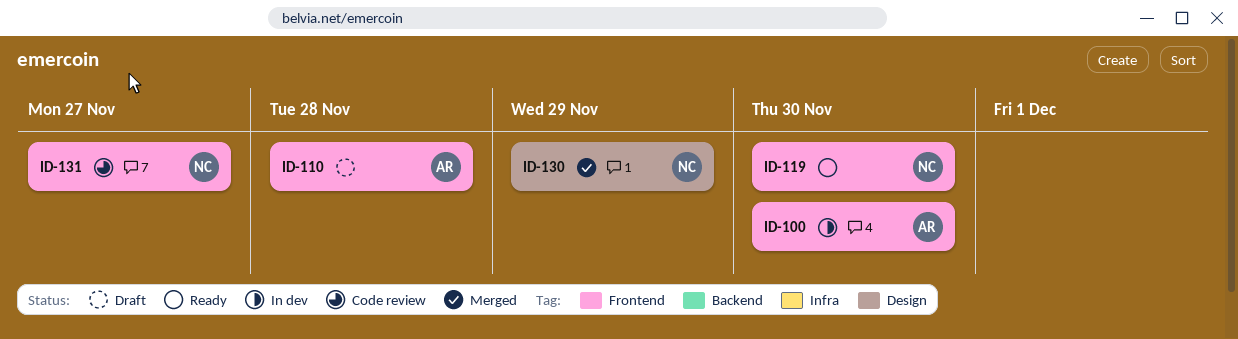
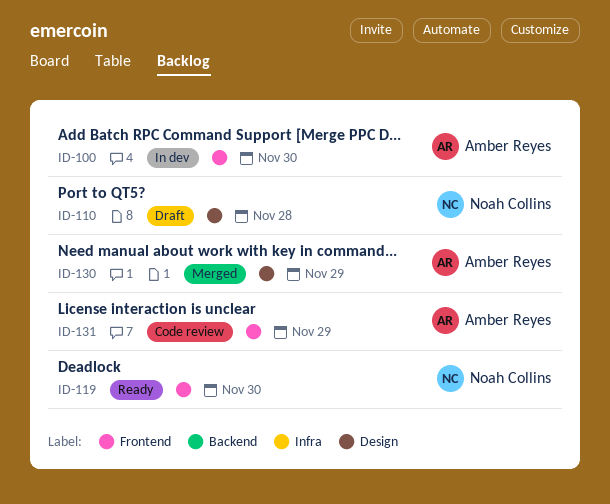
ID-110, owner: Amber Reyes -> Noah Collins
ID-110, label: Frontend -> Design
ID-130, owner: Noah Collins -> Amber Reyes
ID-131, owner: Noah Collins -> Amber Reyes
ID-131, due: Nov 27 -> Nov 29

